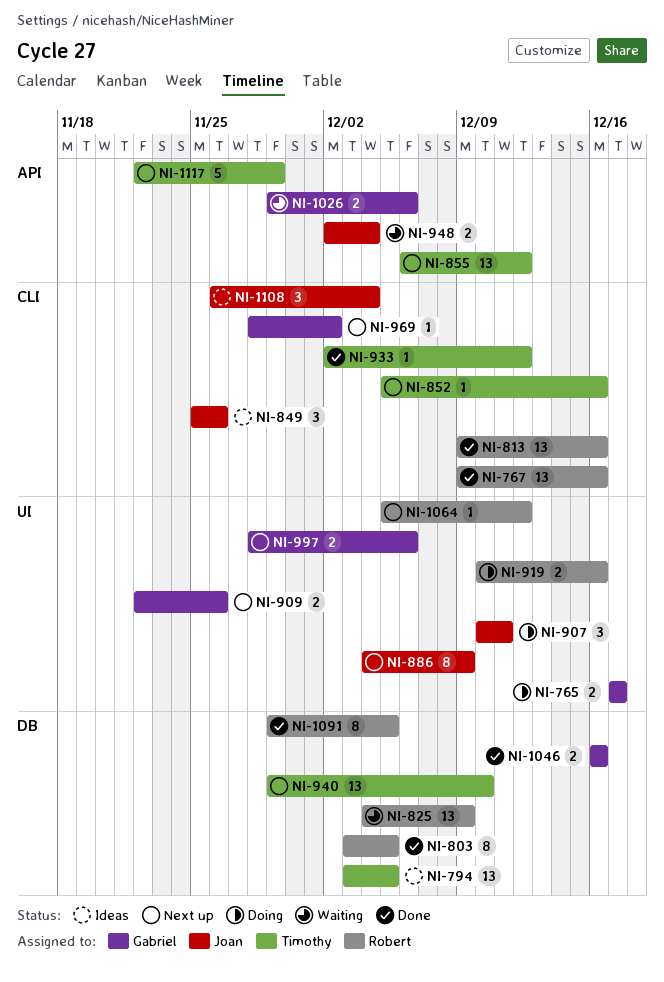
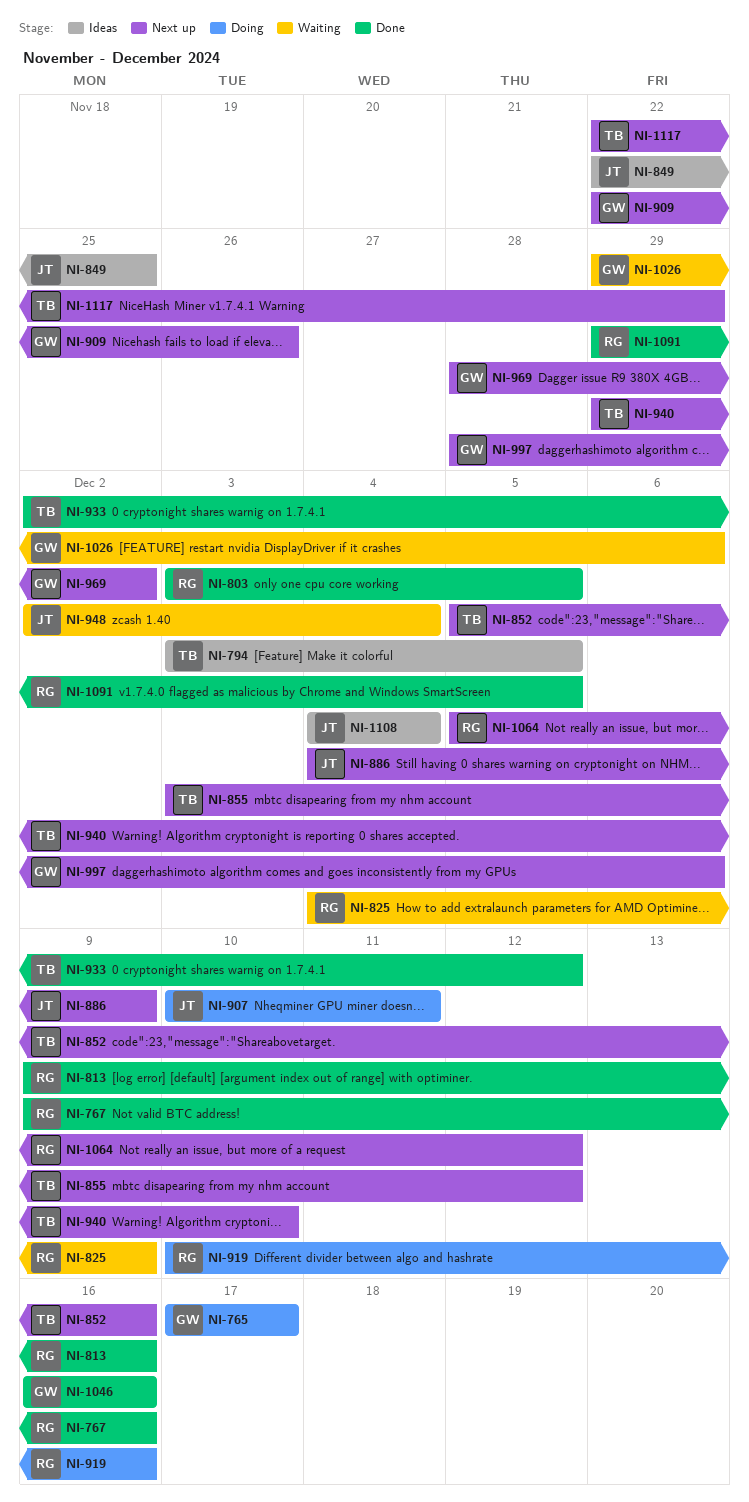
NI-849, start: Nov 25 -> Nov 22
NI-849, due: Nov 26 -> Nov 25
NI-855, start: Dec 6 -> Dec 3
NI-1108, start: Nov 26 -> Dec 4

